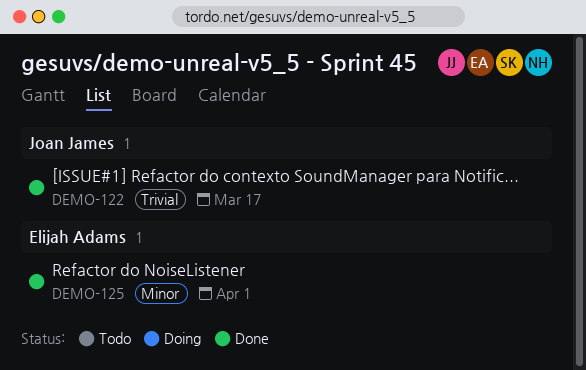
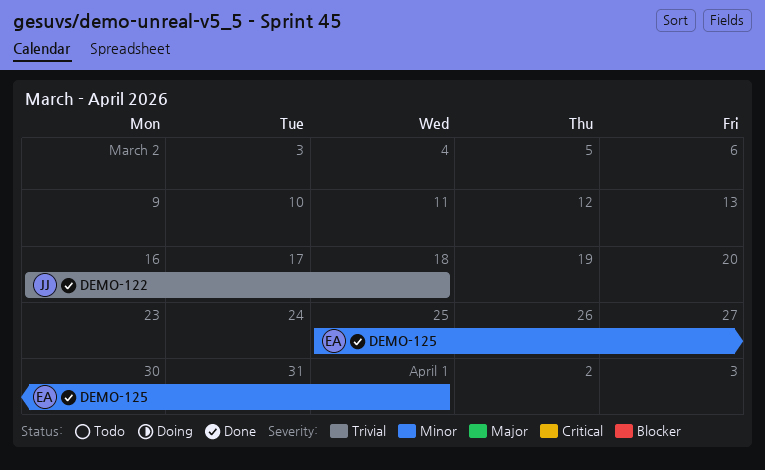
DEMO-122, due: Mar 17 -> Mar 18

